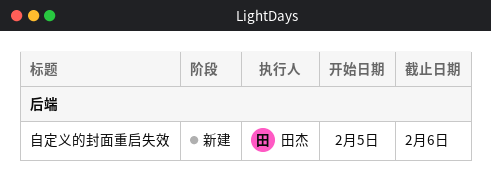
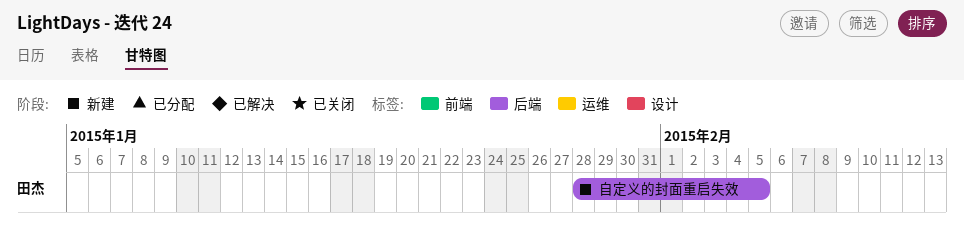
自定义的封面重启失效, start: Feb 5 -> Jan 28
自定义的封面重启失效, due: Feb 6 -> Feb 5

